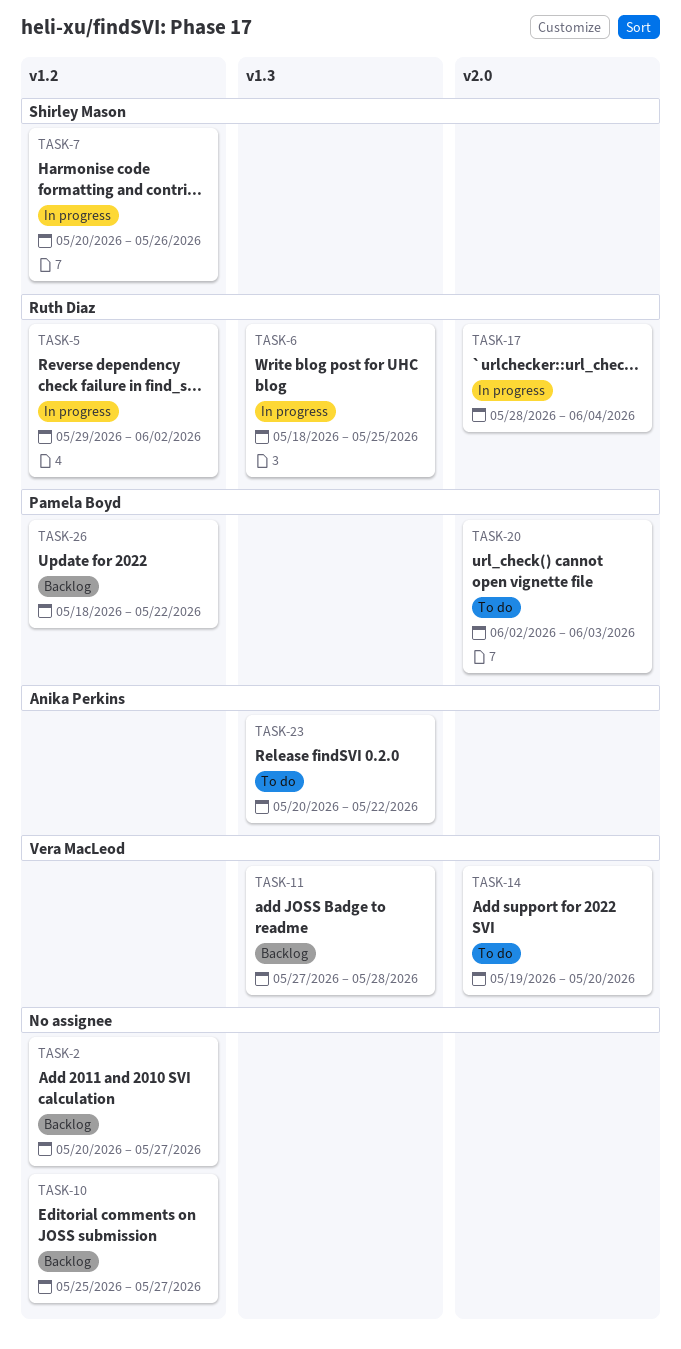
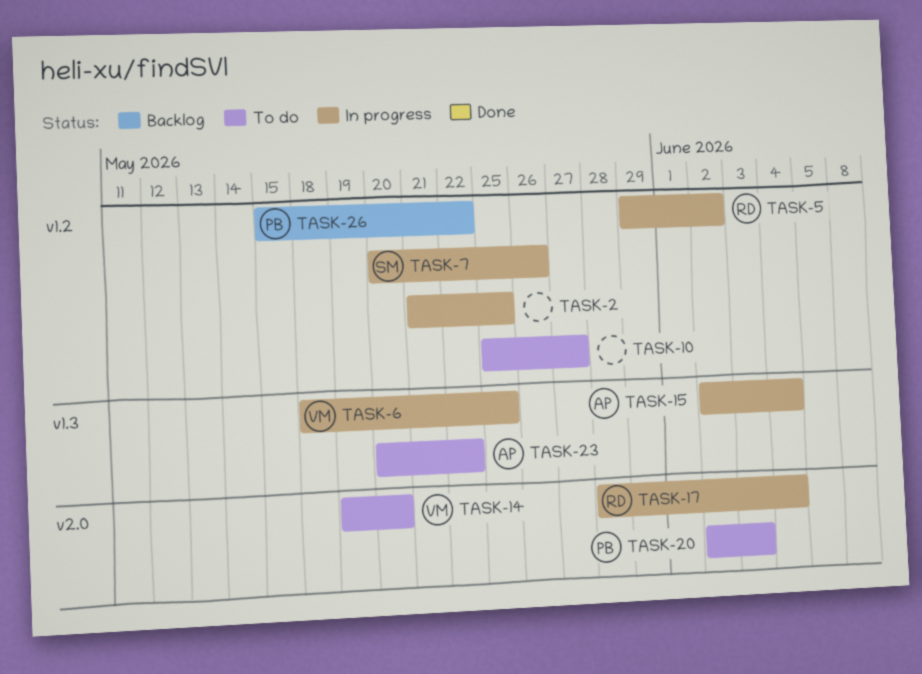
TASK-2, status: Backlog -> In progress
TASK-2, start: May 20 -> May 21
TASK-2, due: May 27 -> May 25
TASK-6, owner: Ruth Diaz -> Vera MacLeod
TASK-10, status: Backlog -> To do
TASK-11: present -> none
TASK-15: none -> present
TASK-26, start: May 18 -> May 15

